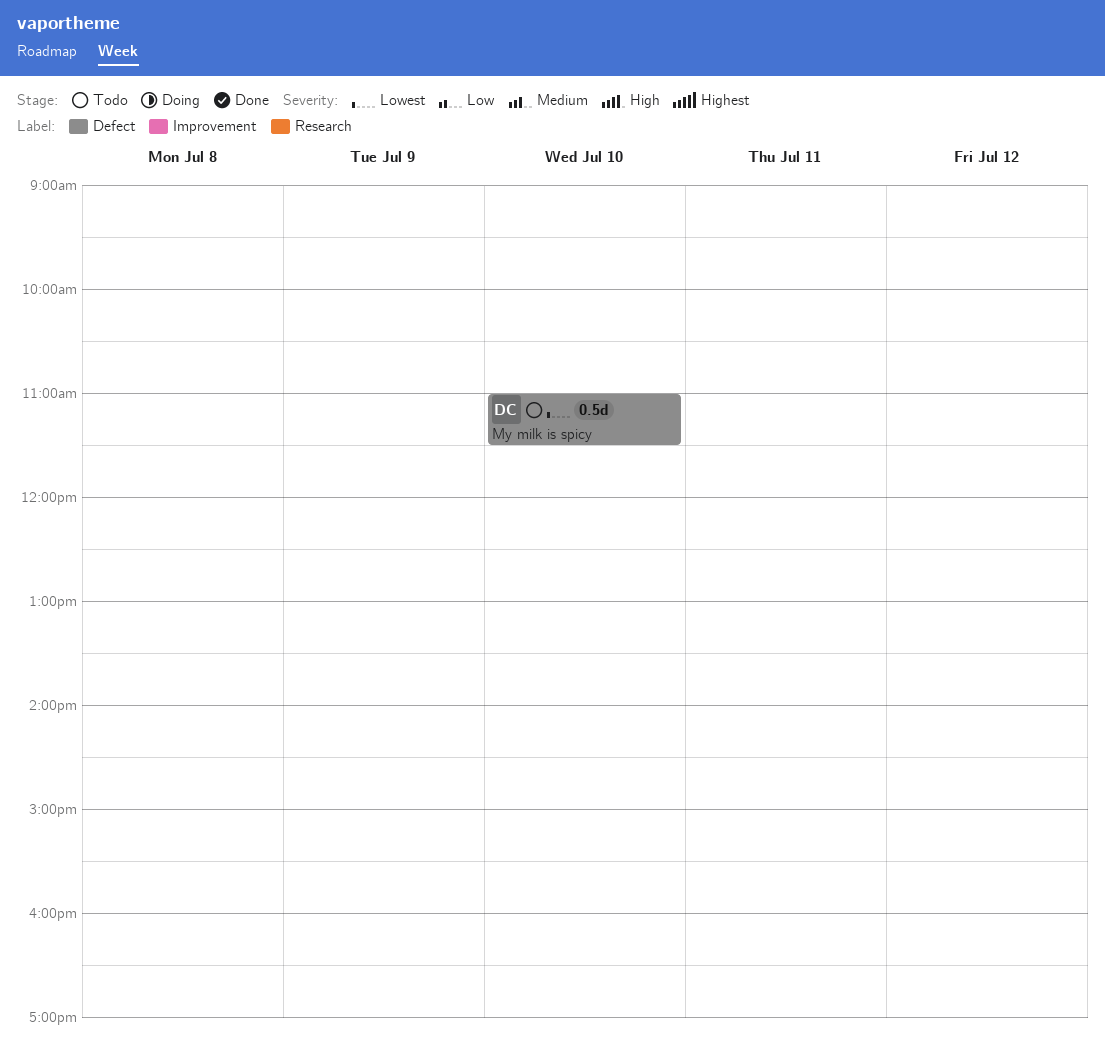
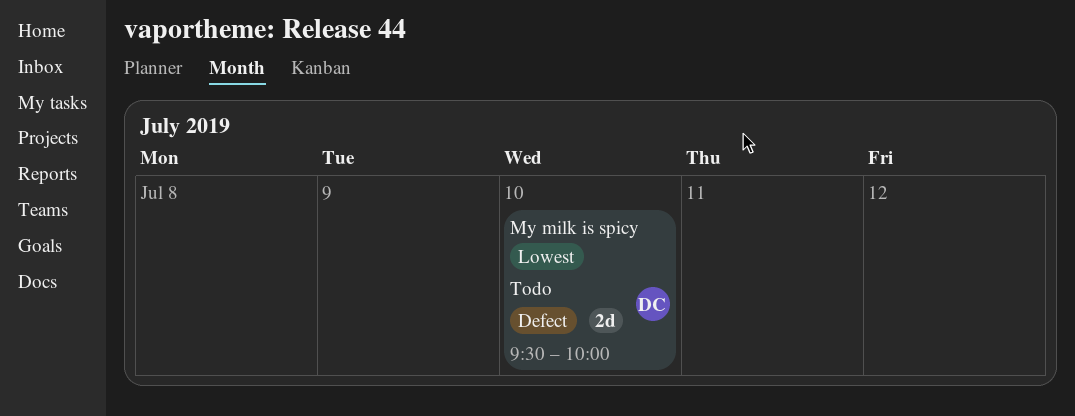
My milk is spicy, estimate: 0.5d -> 2d
My milk is spicy, begins: 11:00 -> 09:30
My milk is spicy, ends: 11:30 -> 10:00

